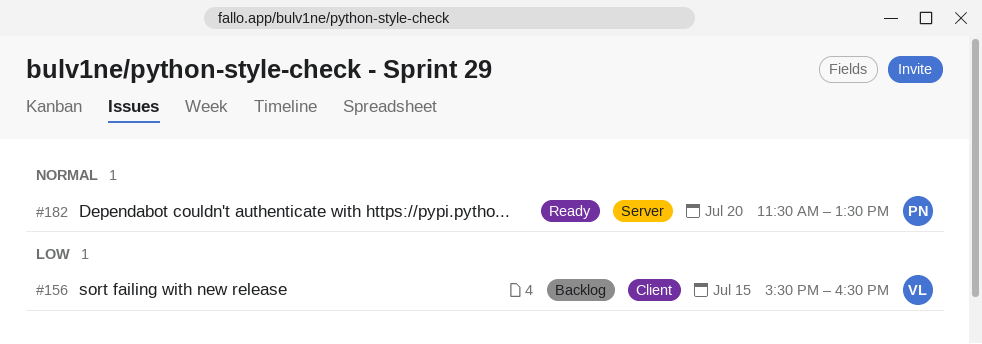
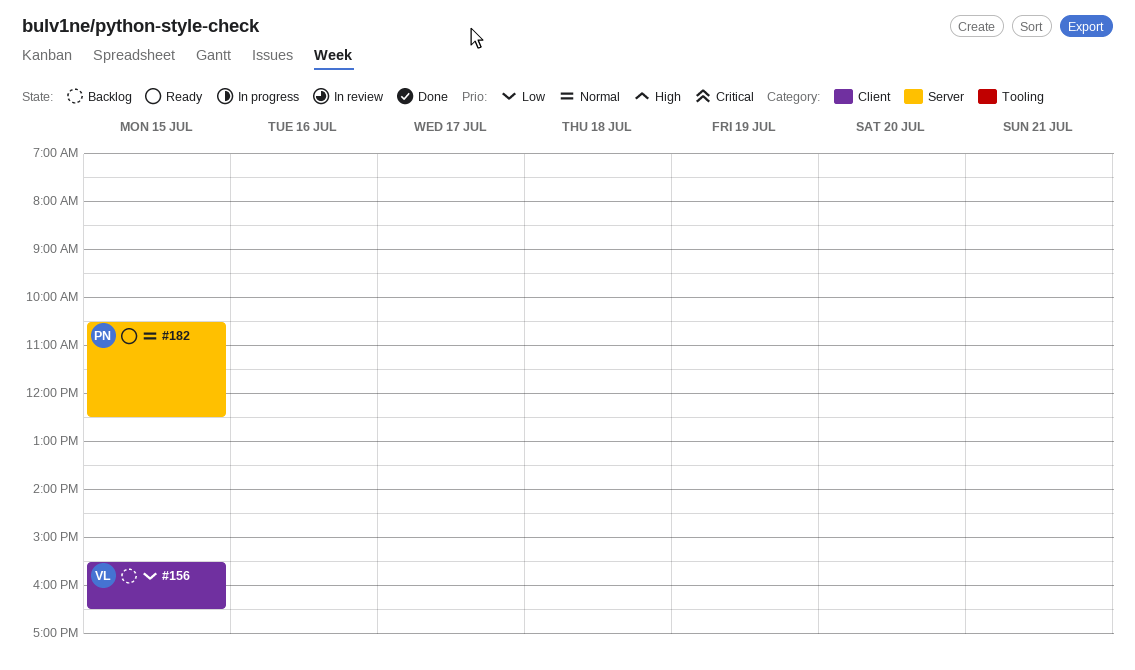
#182, day: Jul 20 -> Jul 15
#182, begins: 11:30 -> 10:30
#182, ends: 13:30 -> 12:30

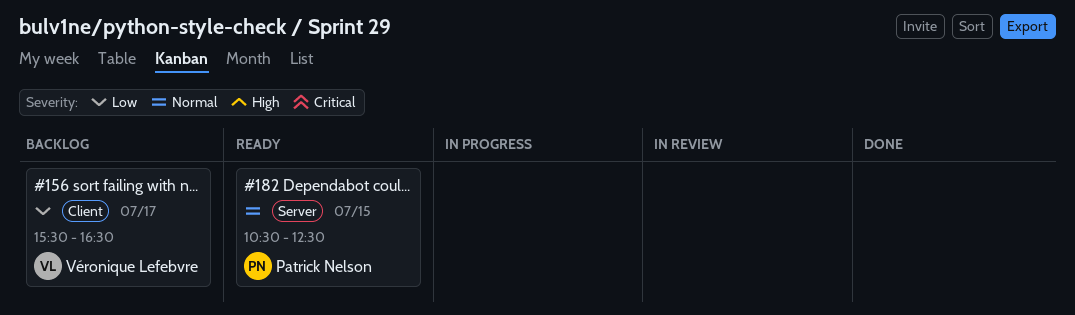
#156, day: Jul 15 -> Jul 17

